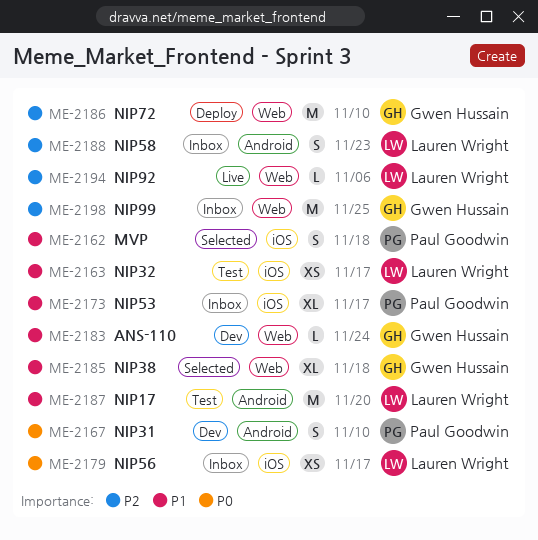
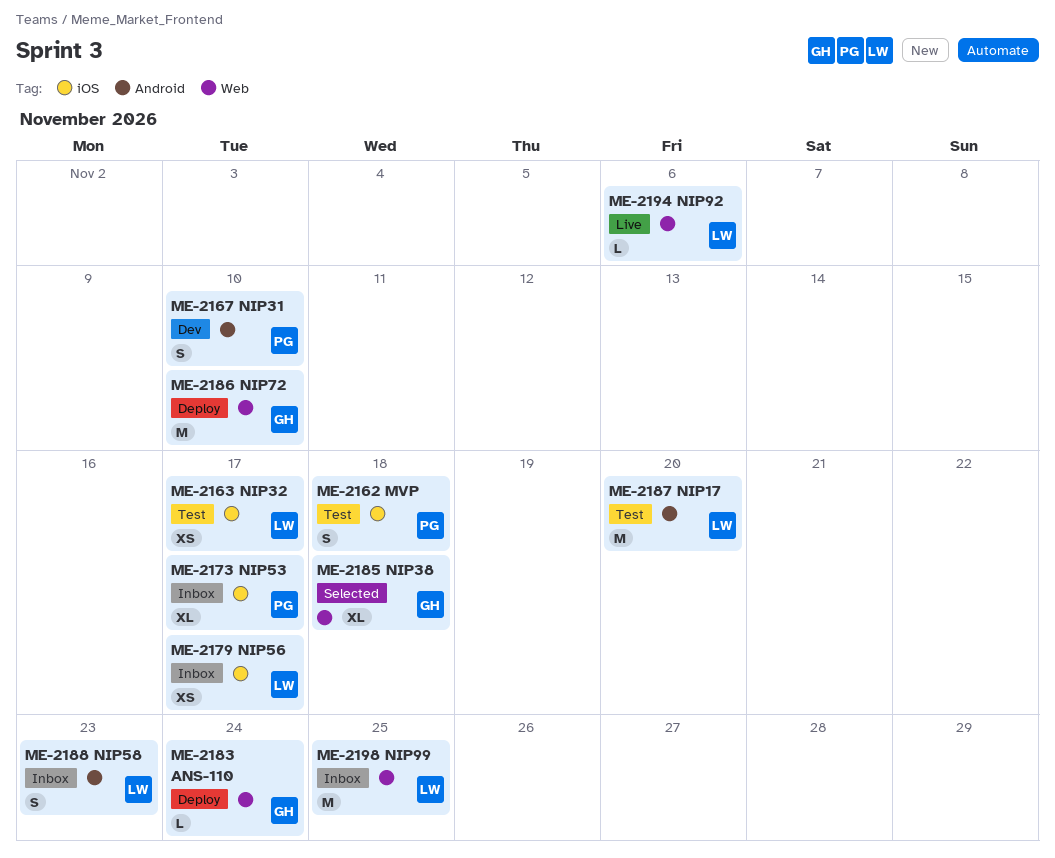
ME-2162, status: Selected -> Test
ME-2183, status: Dev -> Deploy
ME-2198, owner: Gwen Hussain -> Lauren Wright

